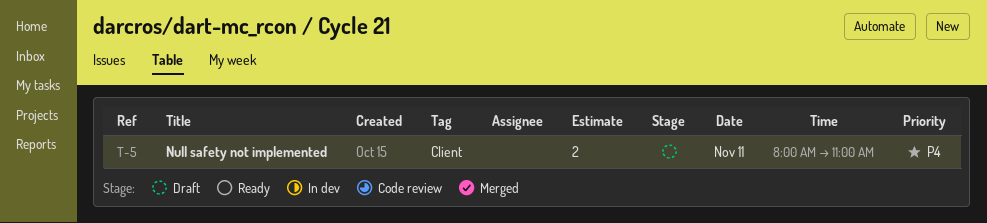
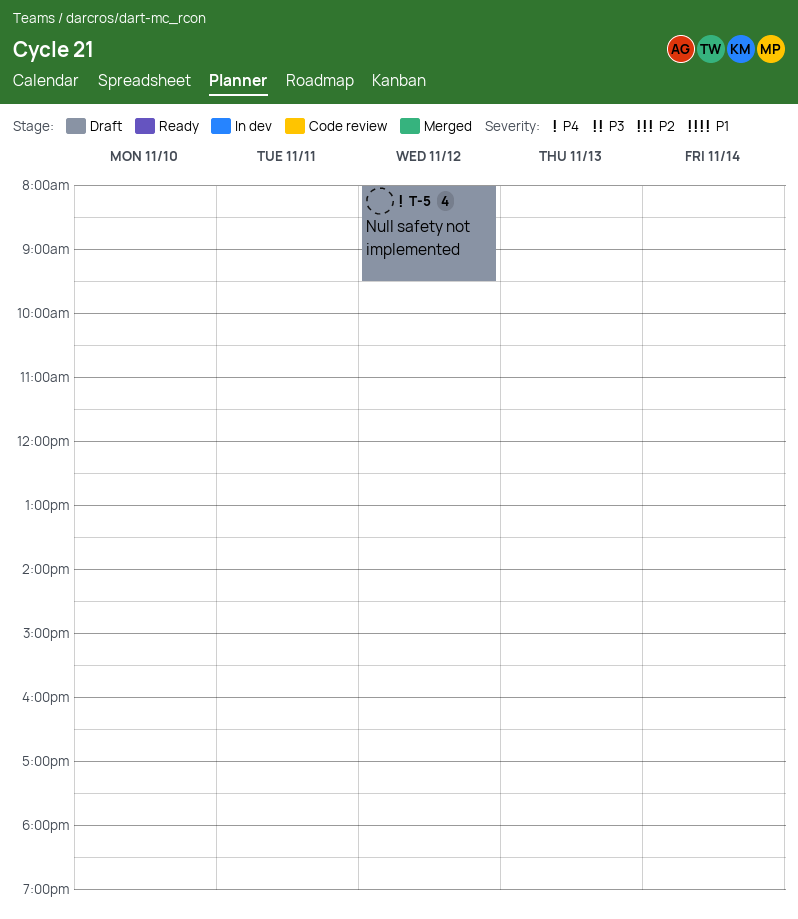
T-5, estimate: 2 -> 4
T-5, day: Nov 11 -> Nov 12
T-5, ends: 11:00 -> 09:30

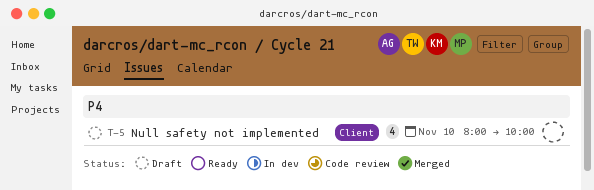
T-5, day: Nov 12 -> Nov 10
T-5, ends: 09:30 -> 10:00

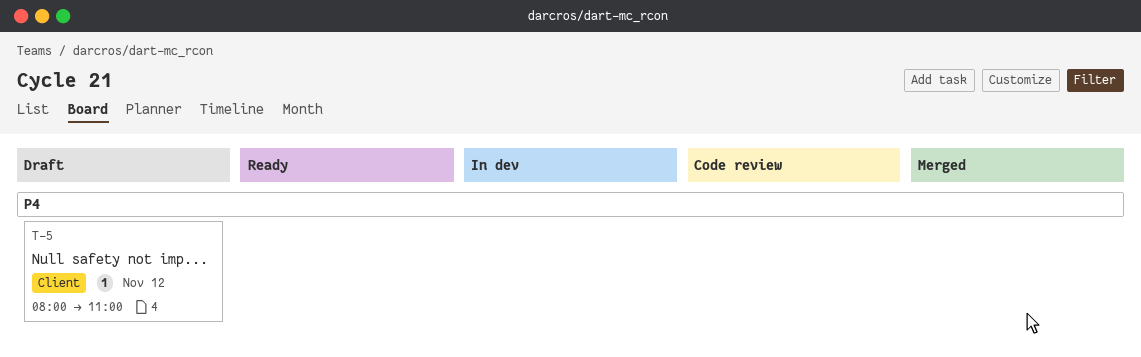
T-5, estimate: 4 -> 1
T-5, day: Nov 10 -> Nov 12
T-5, ends: 10:00 -> 11:00

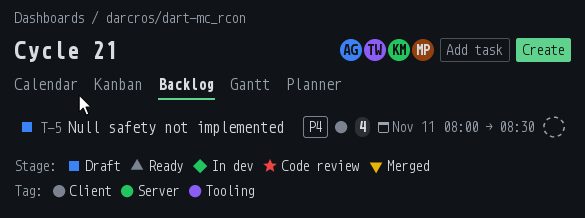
T-5, estimate: 1 -> 4
T-5, day: Nov 12 -> Nov 11
T-5, ends: 11:00 -> 08:30

